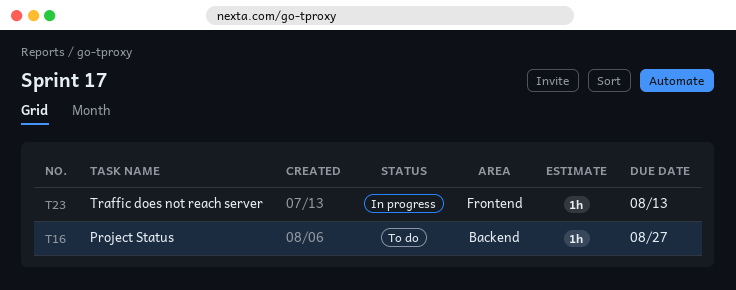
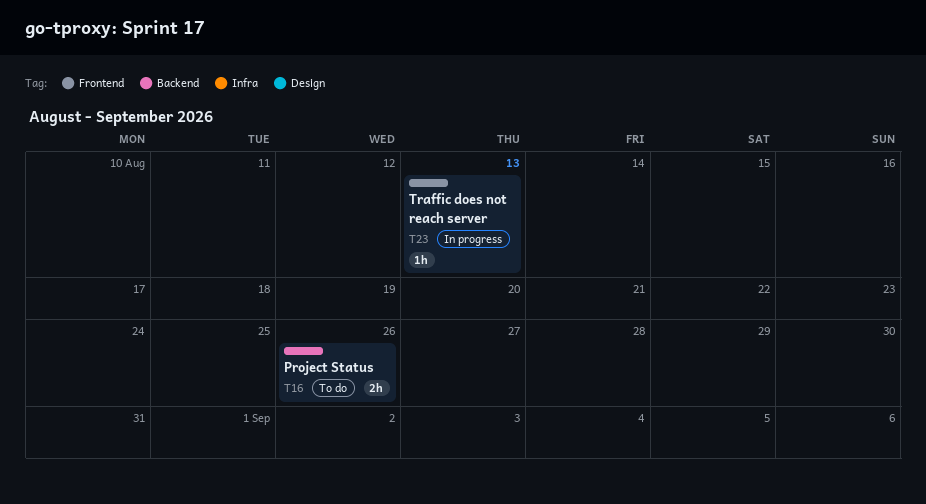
T16, estimate: 1h -> 2h
T16, due: Aug 27 -> Aug 26

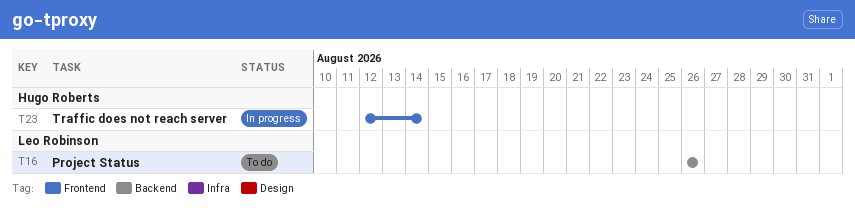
T23, due: Aug 13 -> Aug 14

